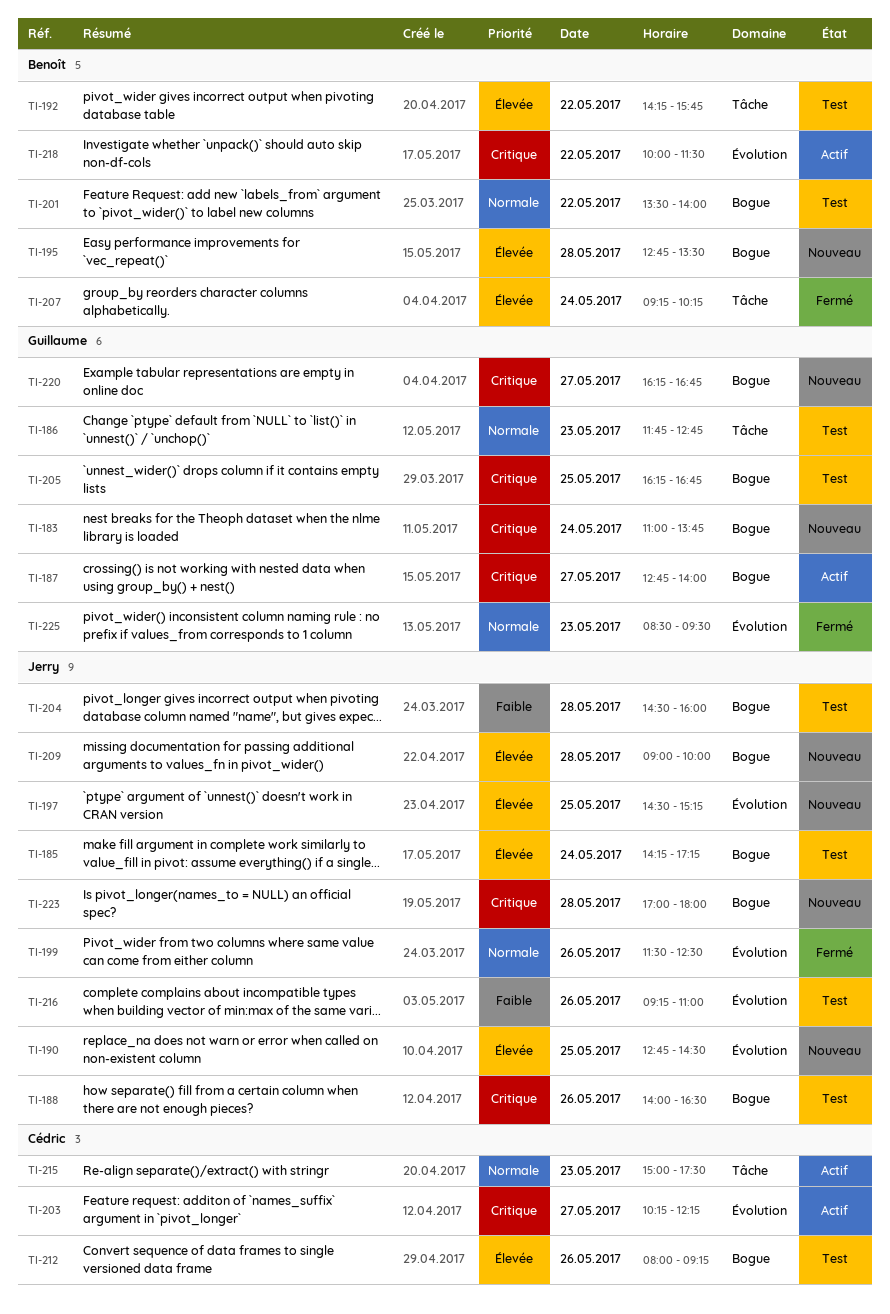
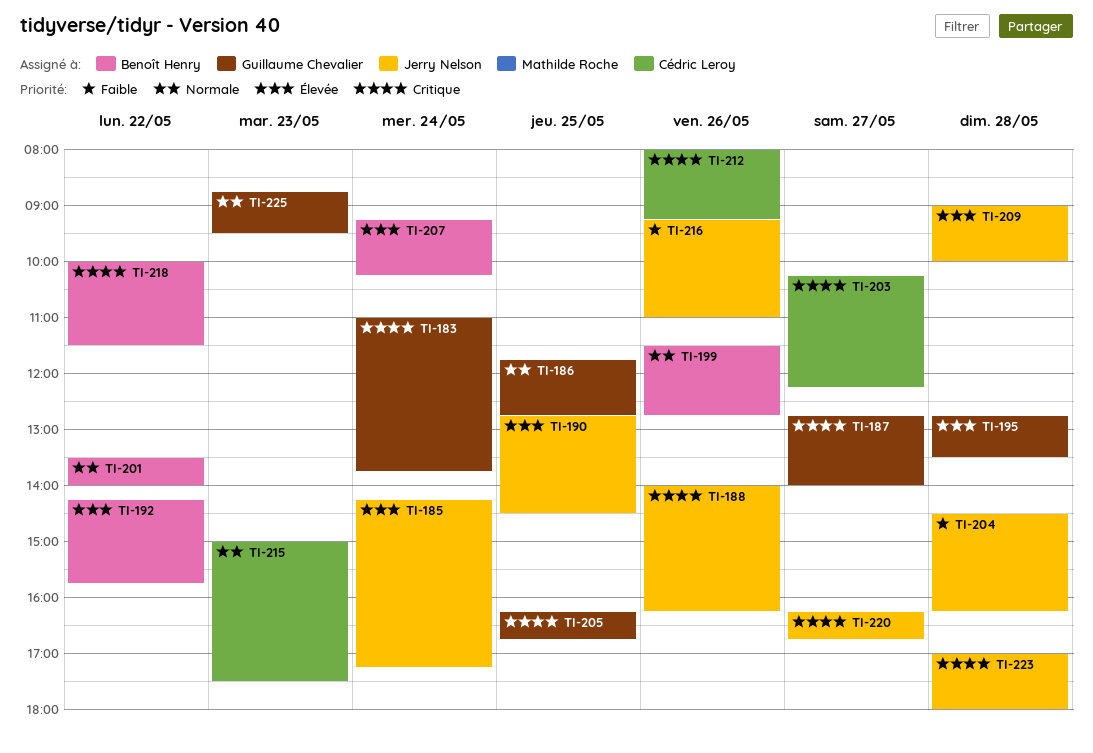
TI-186, day: May 23 -> May 25
TI-188, ends: 16:30 -> 16:15
TI-195, owner: Benoît Henry -> Guillaume Chevalier
TI-197: present -> none
TI-199, owner: Jerry Nelson -> Benoît Henry
TI-199, ends: 12:30 -> 12:45
TI-204, ends: 16:00 -> 16:15
TI-212, priority: Élevée -> Critique
TI-220, owner: Guillaume Chevalier -> Jerry Nelson
TI-225, begins: 08:30 -> 08:45

